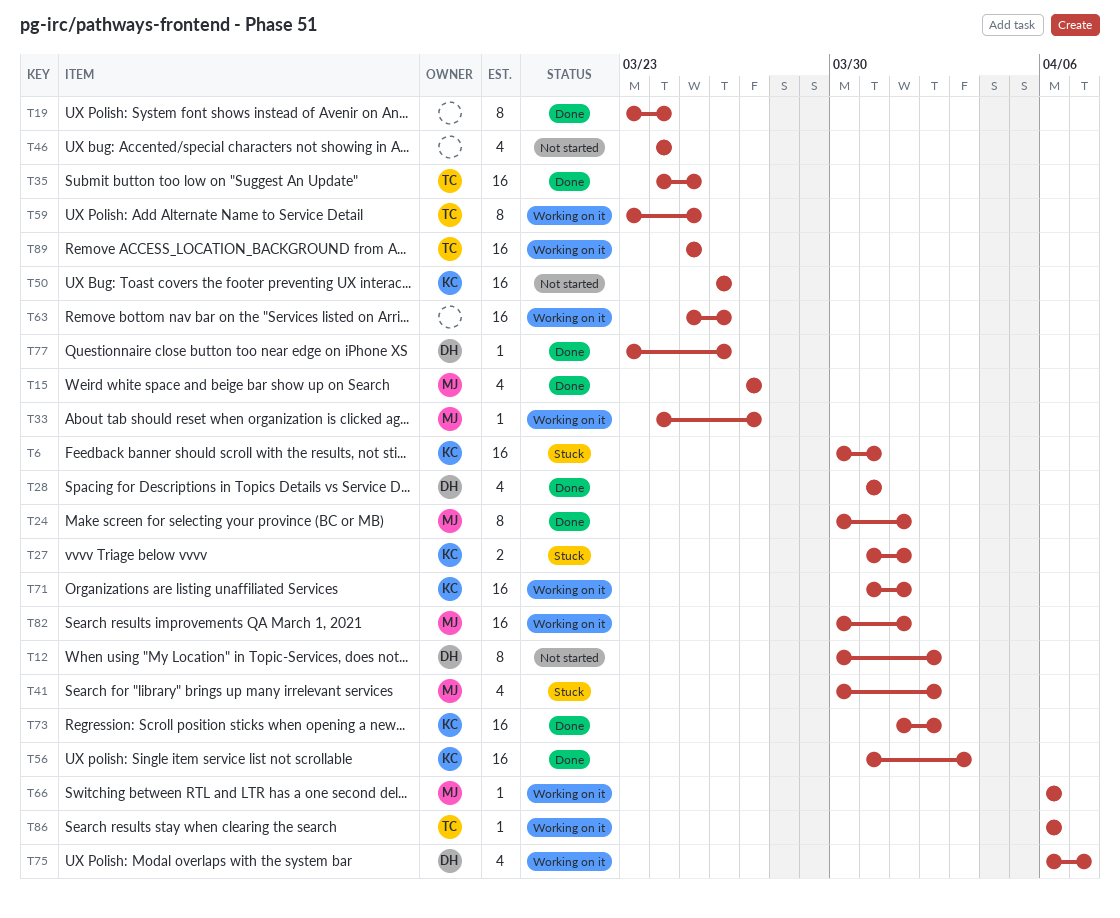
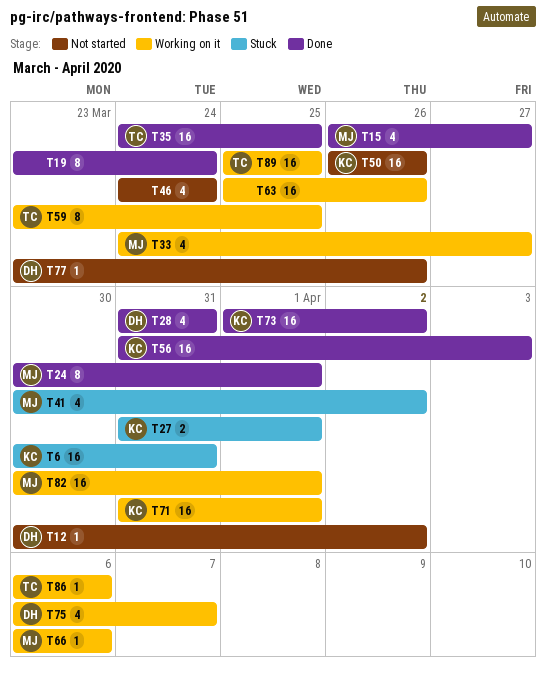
T12, estimate: 8 -> 1
T15, start: Mar 27 -> Mar 26
T33, estimate: 1 -> 4
T77, status: Done -> Not started

